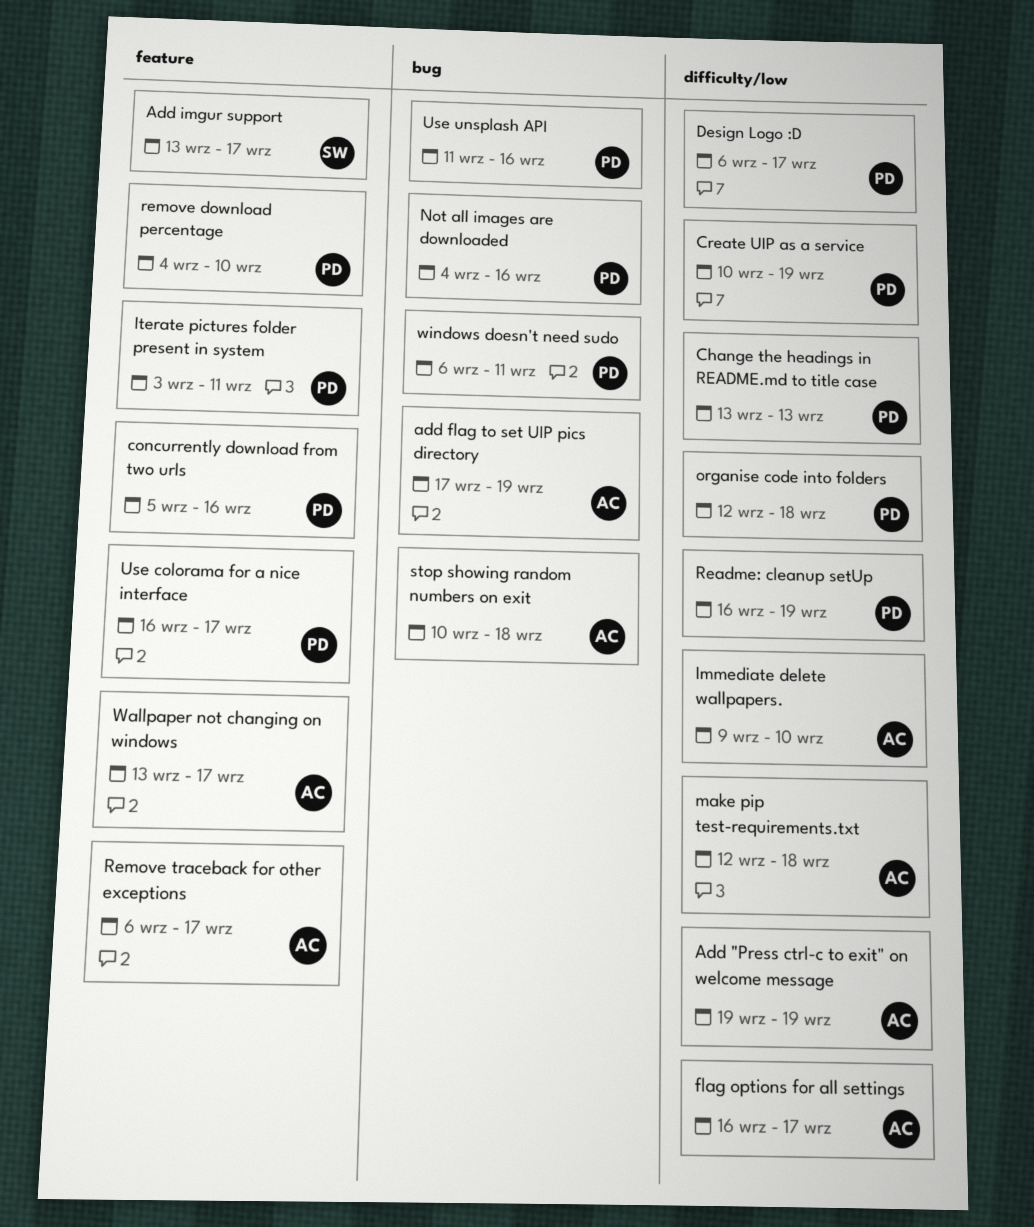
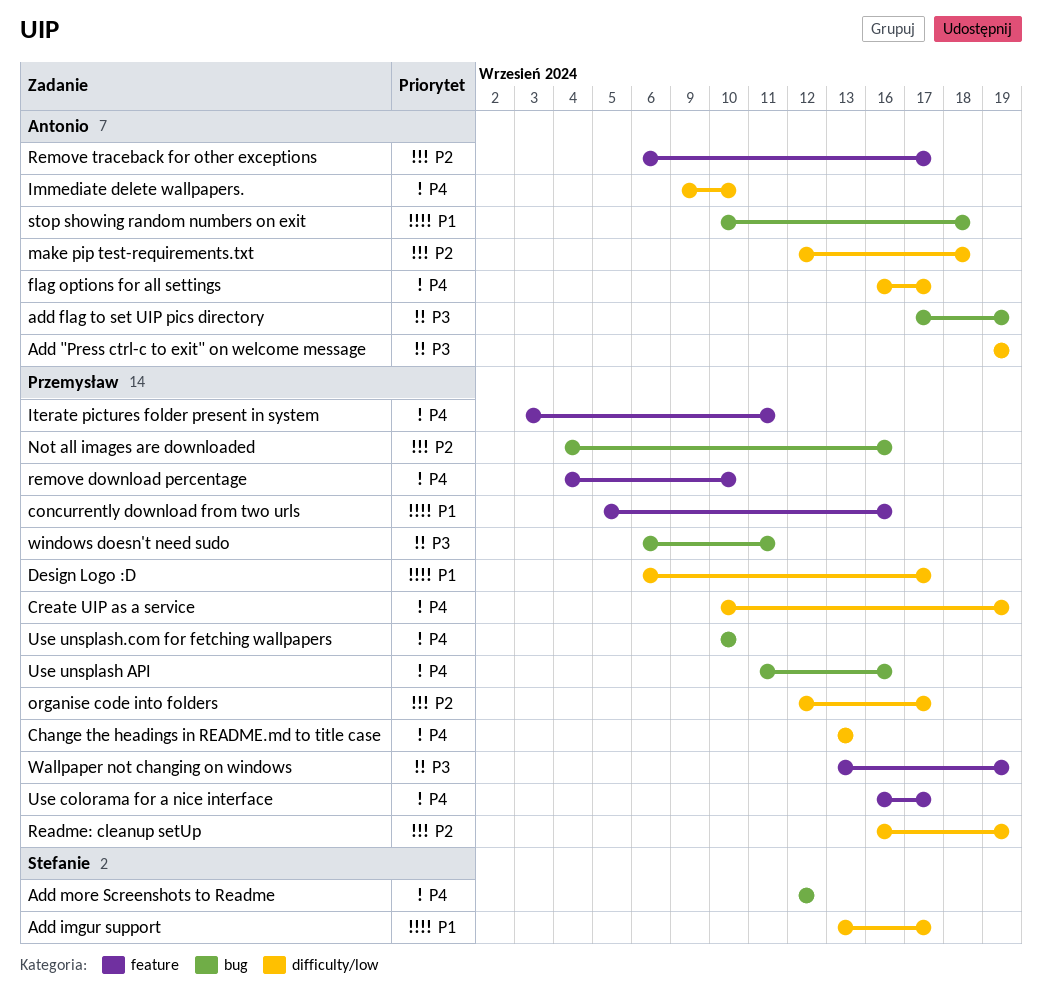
Add imgur support, label: feature -> difficulty/low
Add more Screenshots to Readme: none -> present
organise code into folders, due: Sep 18 -> Sep 17
Use unsplash.com for fetching wallpapers: none -> present
Wallpaper not changing on windows, owner: Antonio -> Przemysław
Wallpaper not changing on windows, due: Sep 17 -> Sep 19

